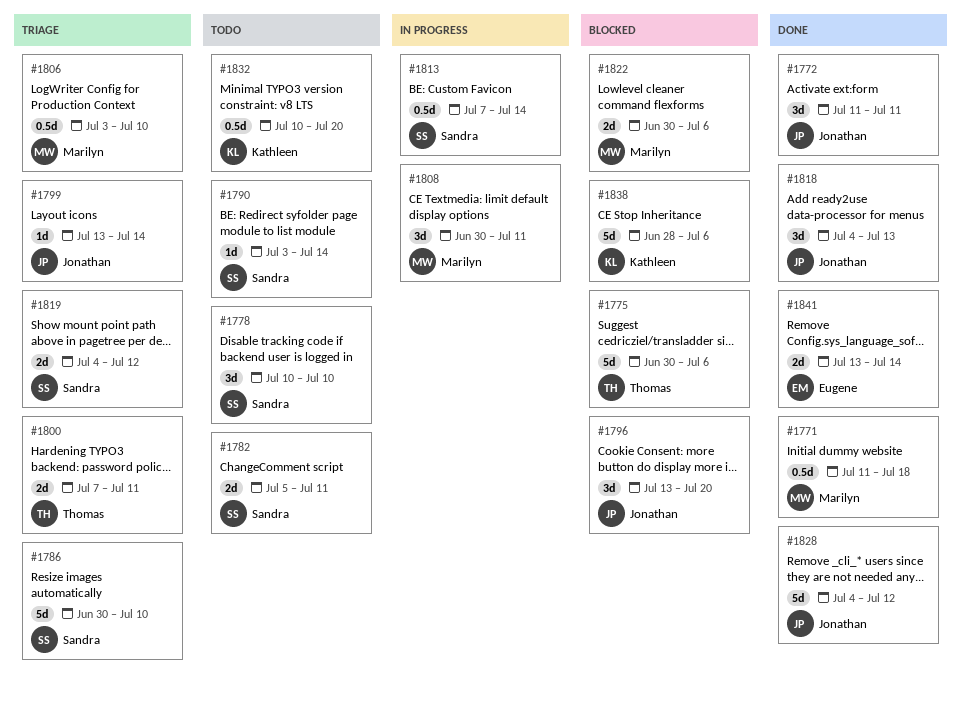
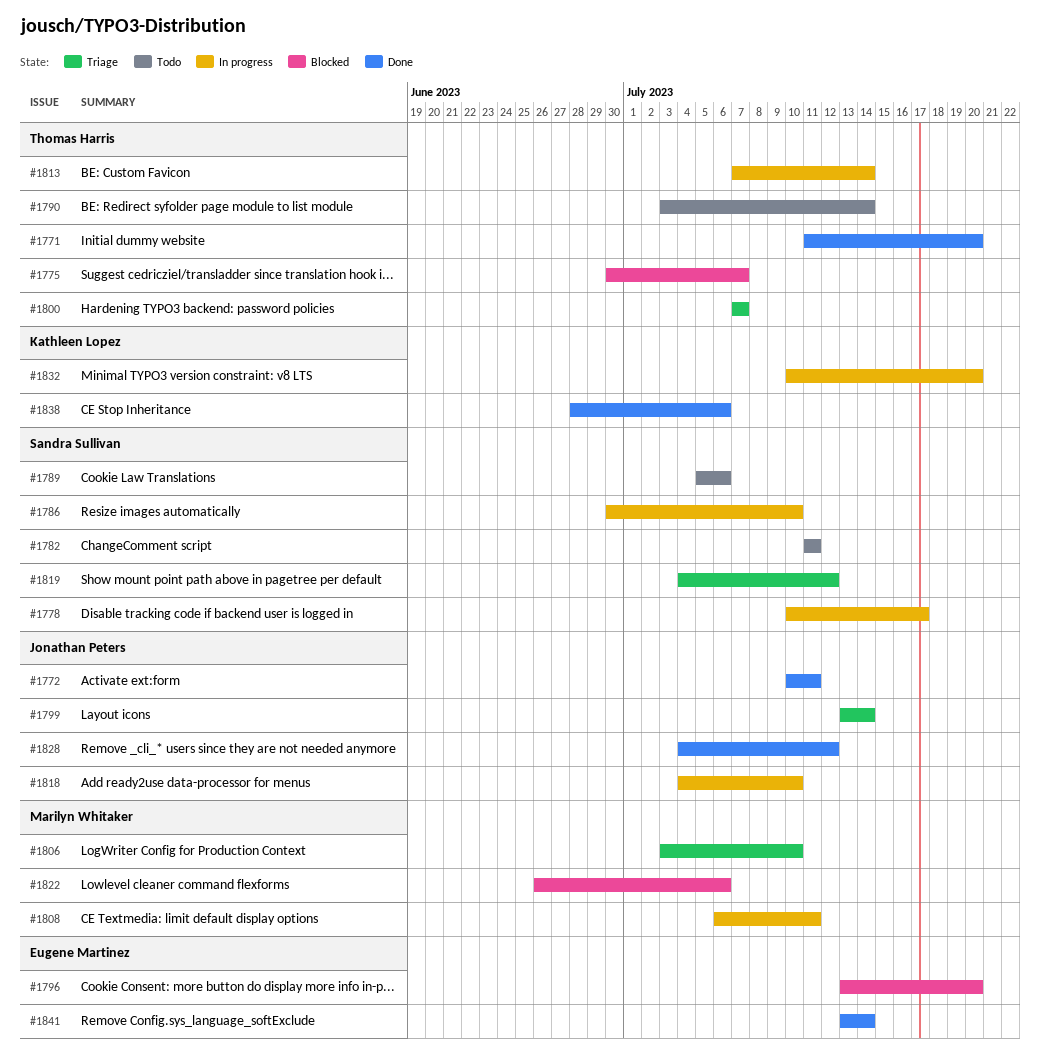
#1771, owner: Marilyn Whitaker -> Thomas Harris
#1771, due: Jul 18 -> Jul 20
#1772, start: Jul 11 -> Jul 10
#1775, due: Jul 6 -> Jul 7
#1778, status: Todo -> In progress
#1778, due: Jul 10 -> Jul 17
#1782, start: Jul 5 -> Jul 11
#1786, status: Triage -> In progress
#1789: none -> present
#1790, owner: Sandra Sullivan -> Thomas Harris
#1796, owner: Jonathan Peters -> Eugene Martinez
#1800, due: Jul 11 -> Jul 7
#1808, start: Jun 30 -> Jul 6
#1813, owner: Sandra Sullivan -> Thomas Harris
#1818, status: Done -> In progress
#1818, due: Jul 13 -> Jul 10
#1822, start: Jun 30 -> Jun 26
#1832, status: Todo -> In progress
#1838, status: Blocked -> Done

